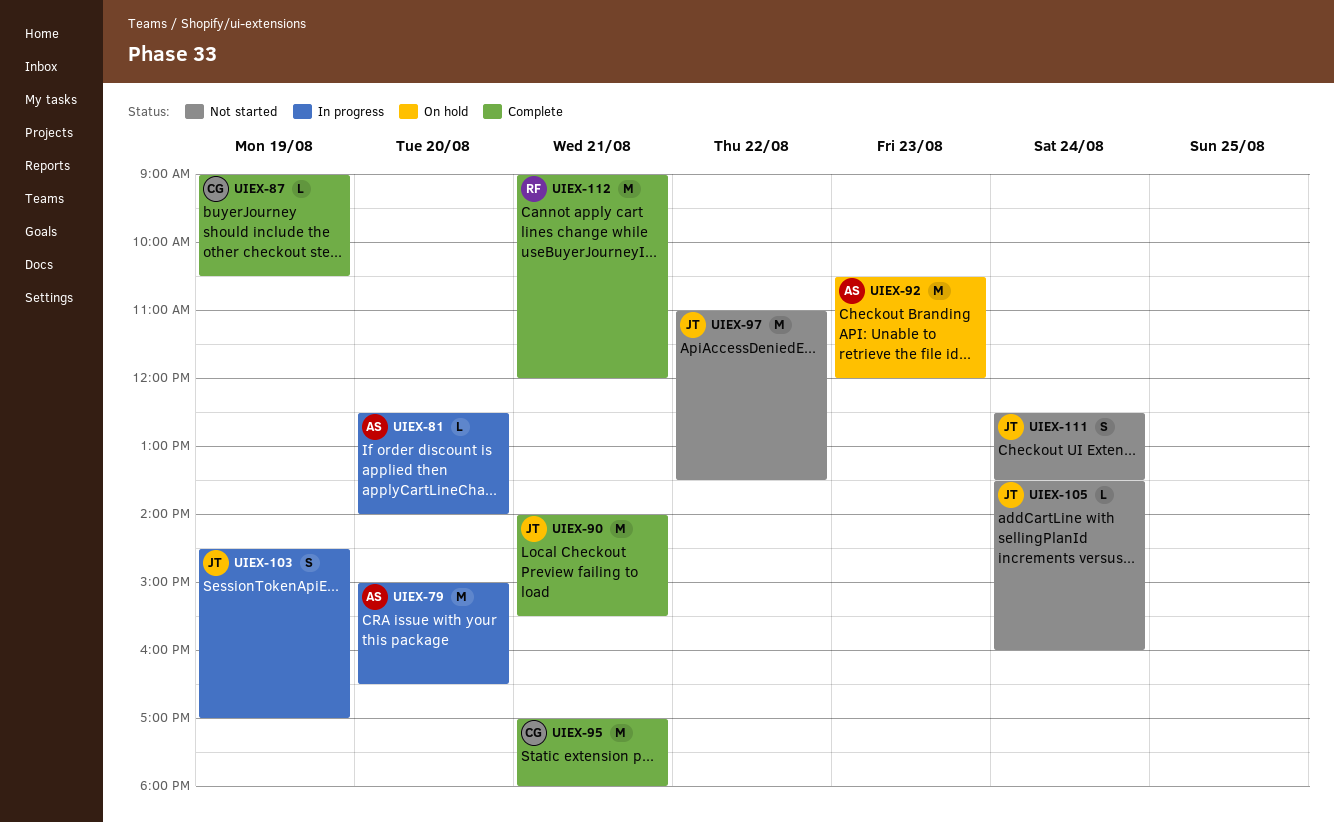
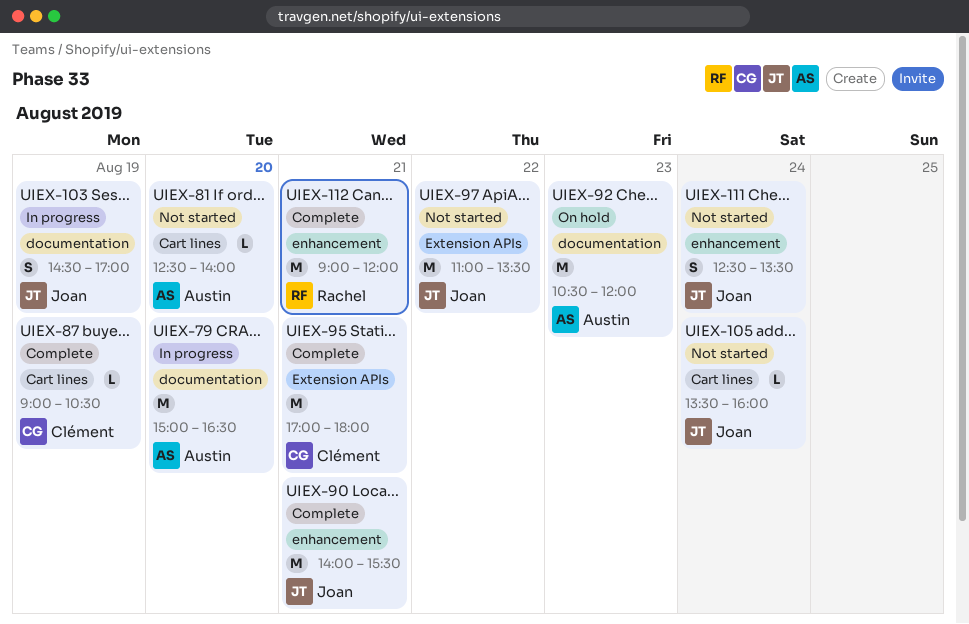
UIEX-81, status: In progress -> Not started

